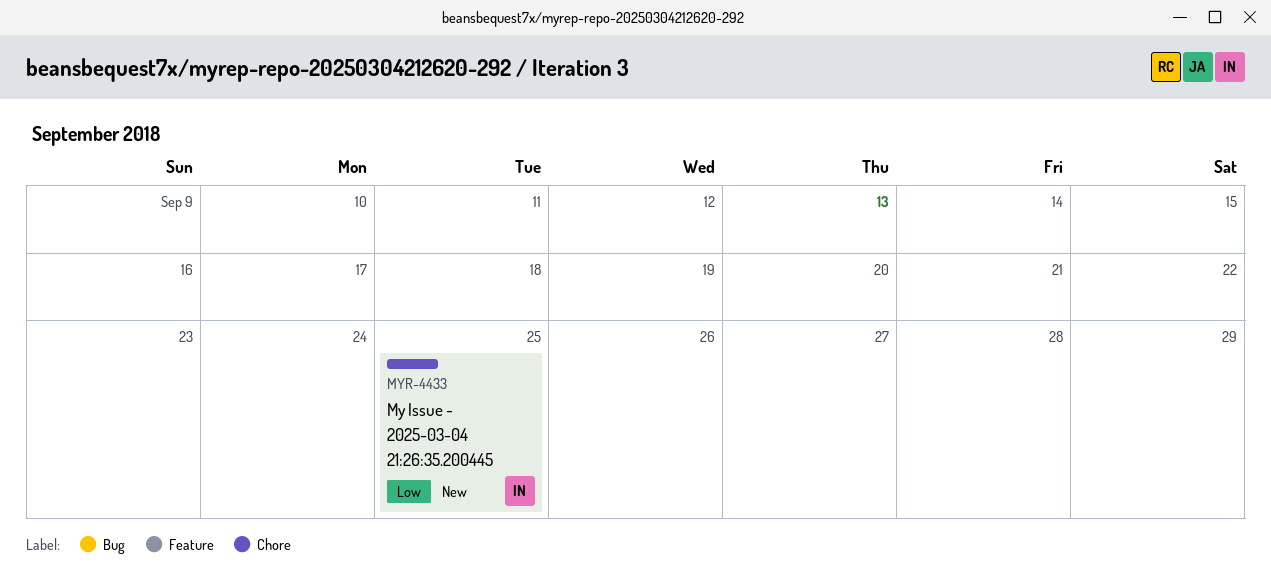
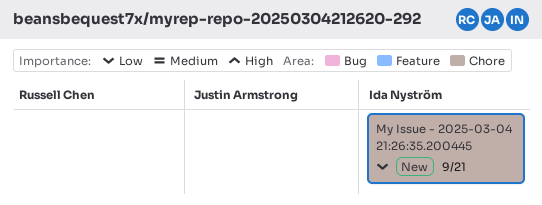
My Issue - 2025-03-04 21:26:35.200445, due: Sep 25 -> Sep 21

